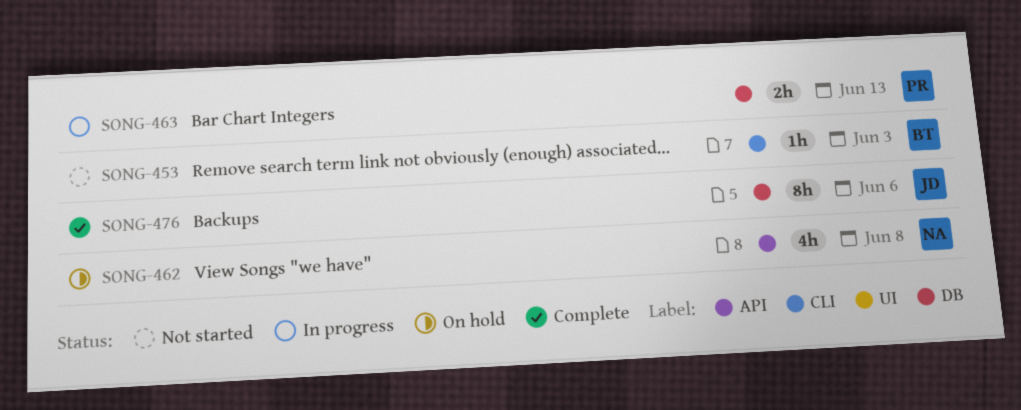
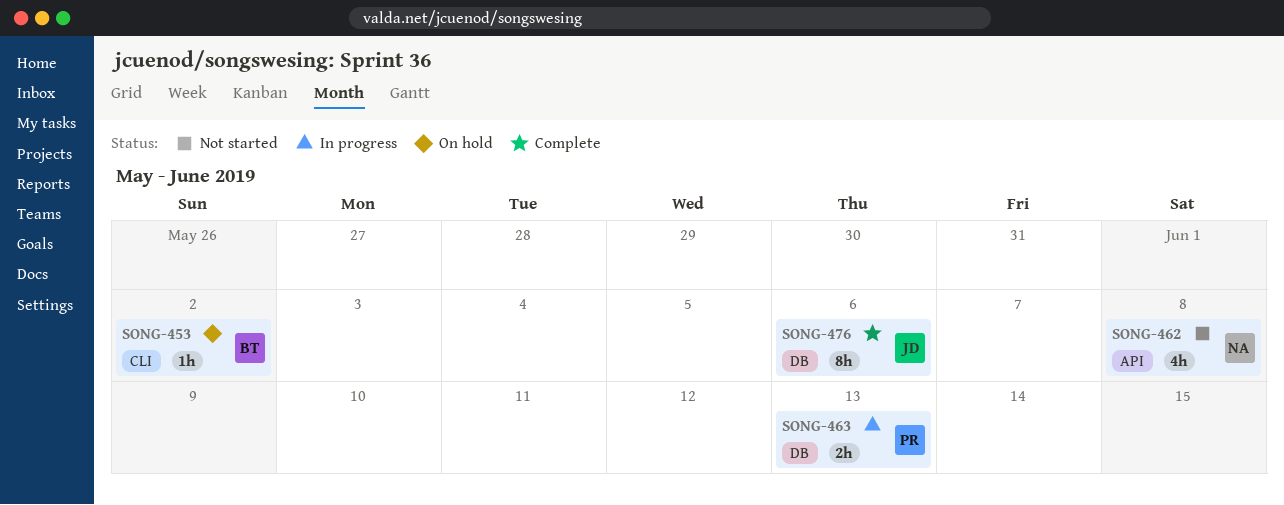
SONG-453, status: Not started -> On hold
SONG-453, due: Jun 3 -> Jun 2
SONG-462, status: On hold -> Not started

